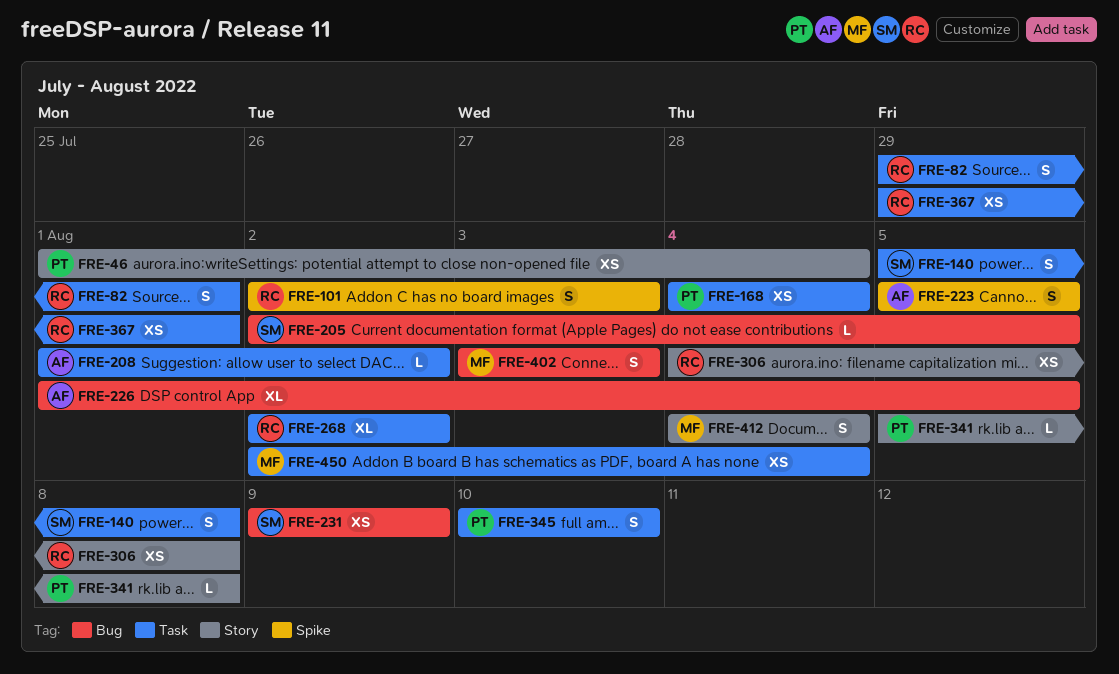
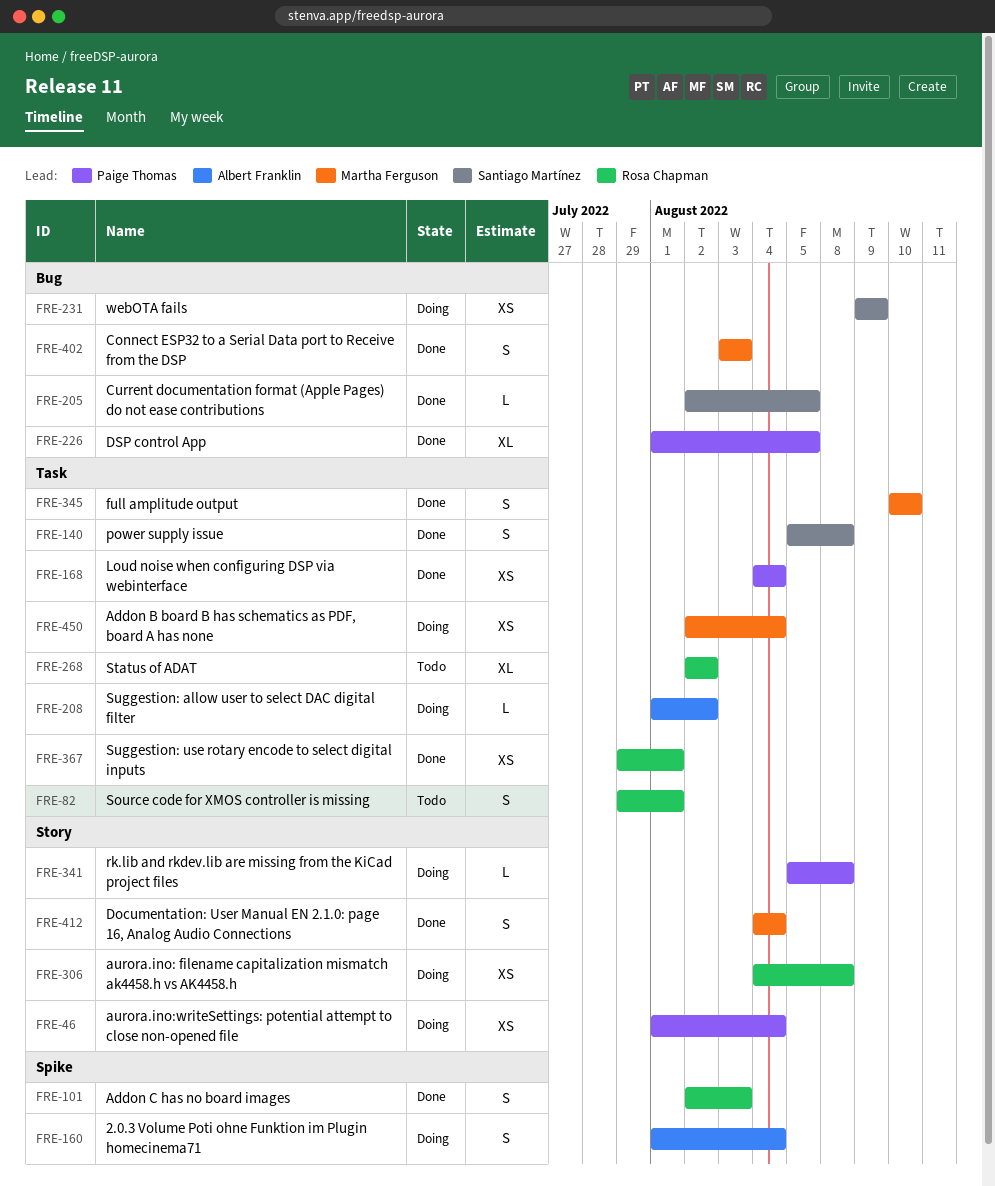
FRE-160: none -> present
FRE-223: present -> none
FRE-226, owner: Albert Franklin -> Paige Thomas
FRE-345, owner: Paige Thomas -> Martha Ferguson

